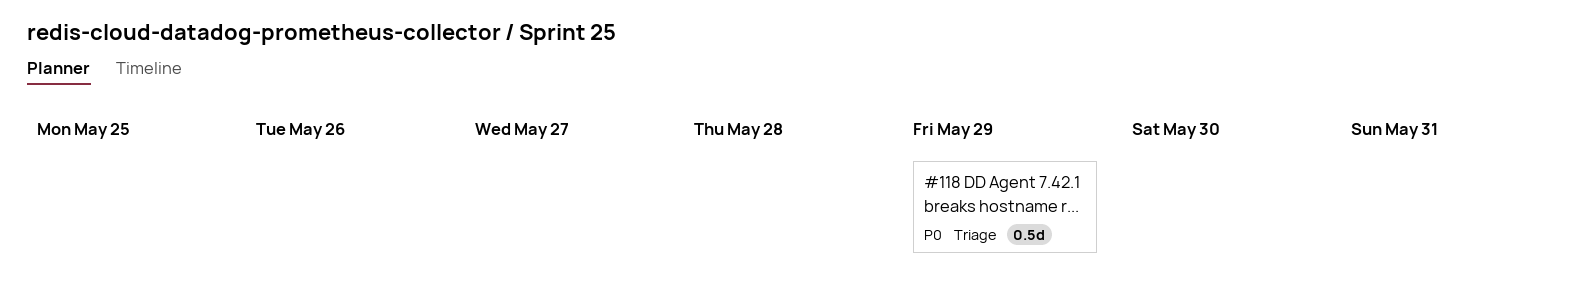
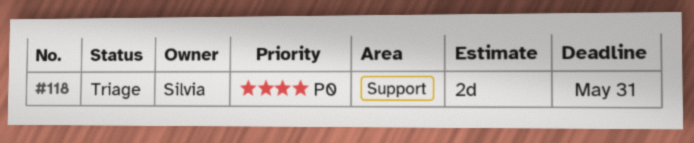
#118, estimate: 0.5d -> 2d
#118, due: May 29 -> May 31

